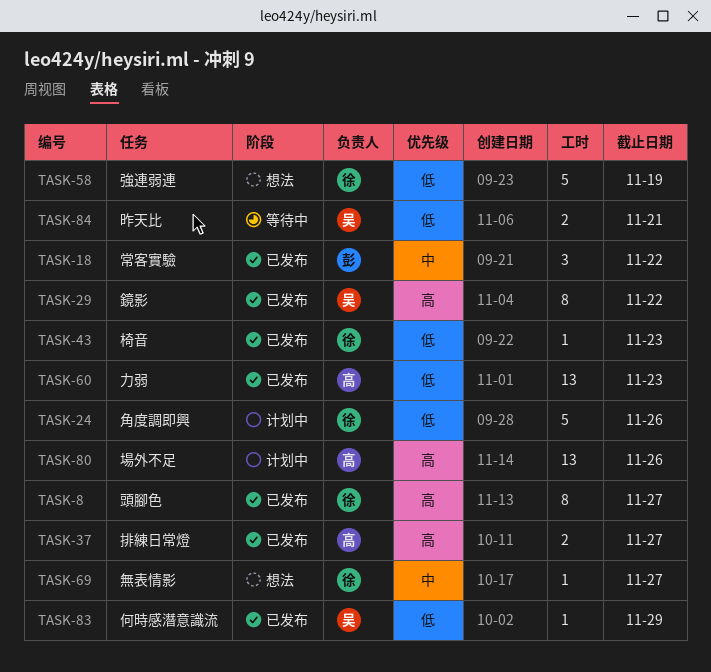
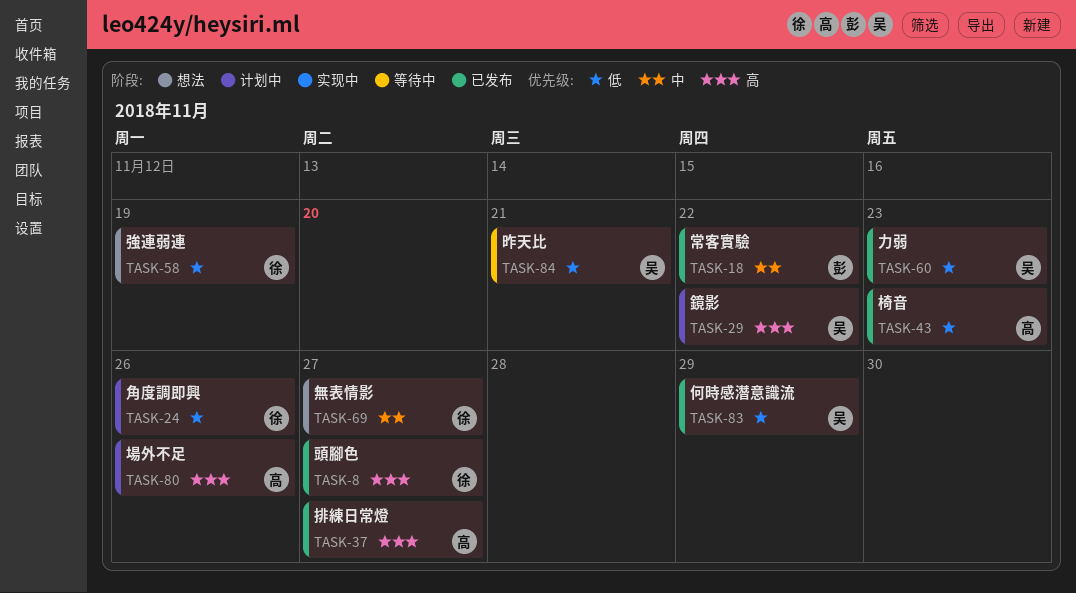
TASK-29, status: 已发布 -> 计划中
TASK-43, owner: 徐 -> 高
TASK-60, owner: 高 -> 吴

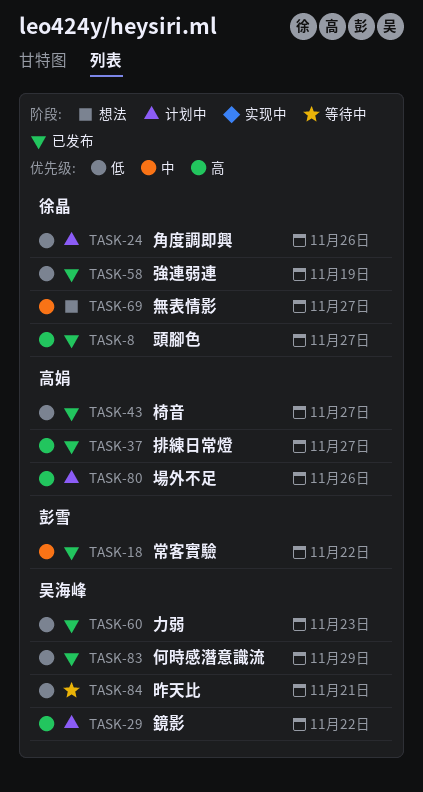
TASK-43, due: Nov 23 -> Nov 27
TASK-58, status: 想法 -> 已发布

